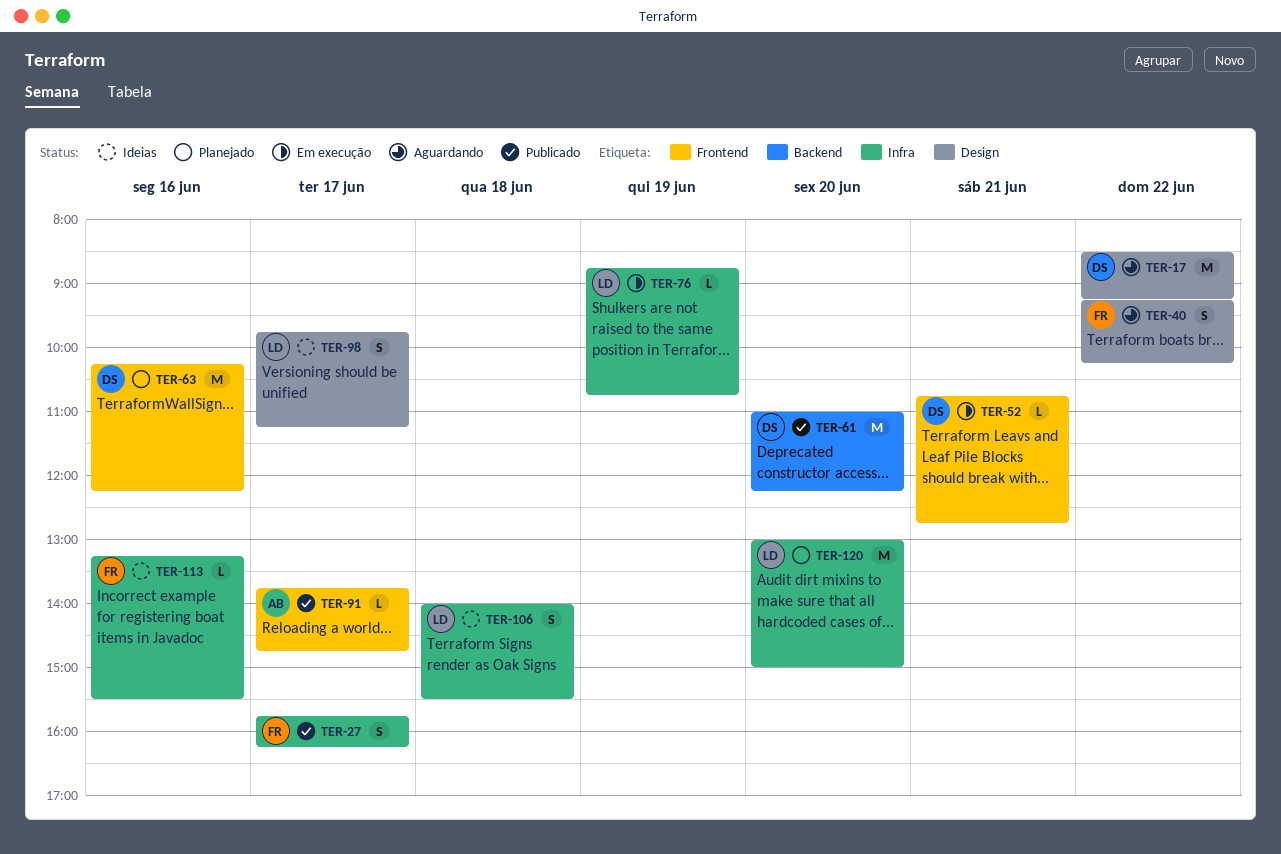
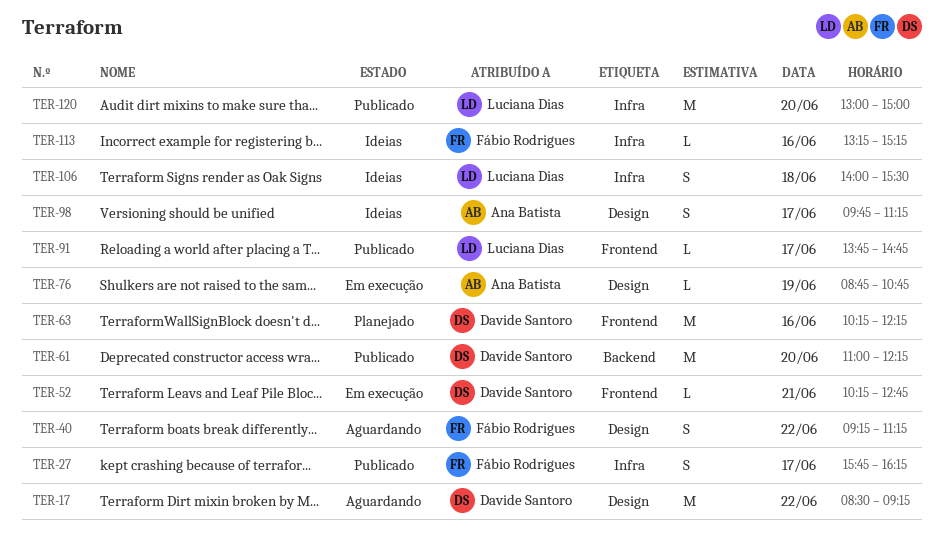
TER-40, ends: 10:15 -> 11:15
TER-52, begins: 10:45 -> 10:15
TER-76, owner: Luciana Dias -> Ana Batista
TER-76, label: Infra -> Design
TER-91, owner: Ana Batista -> Luciana Dias
TER-98, owner: Luciana Dias -> Ana Batista
TER-113, ends: 15:30 -> 15:15
TER-120, status: Planejado -> Publicado

